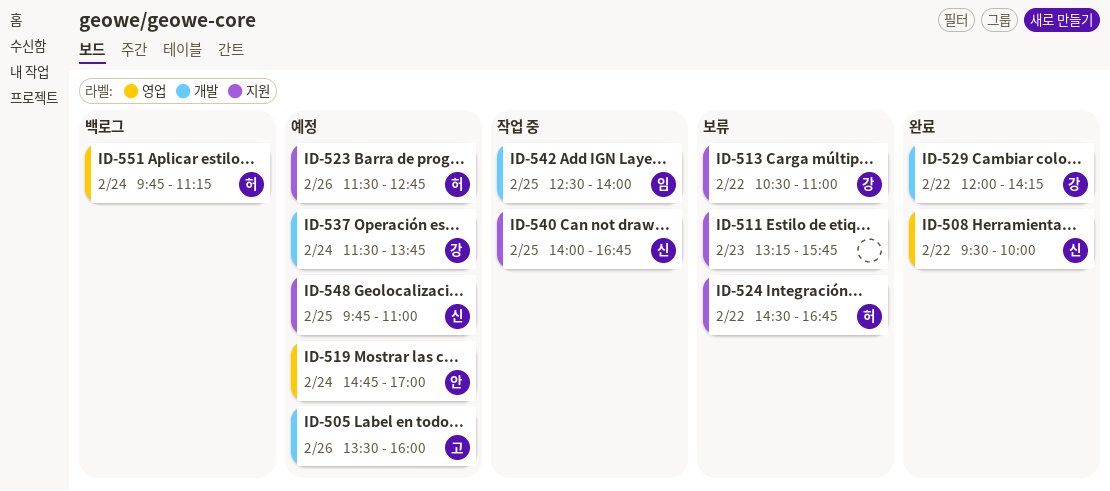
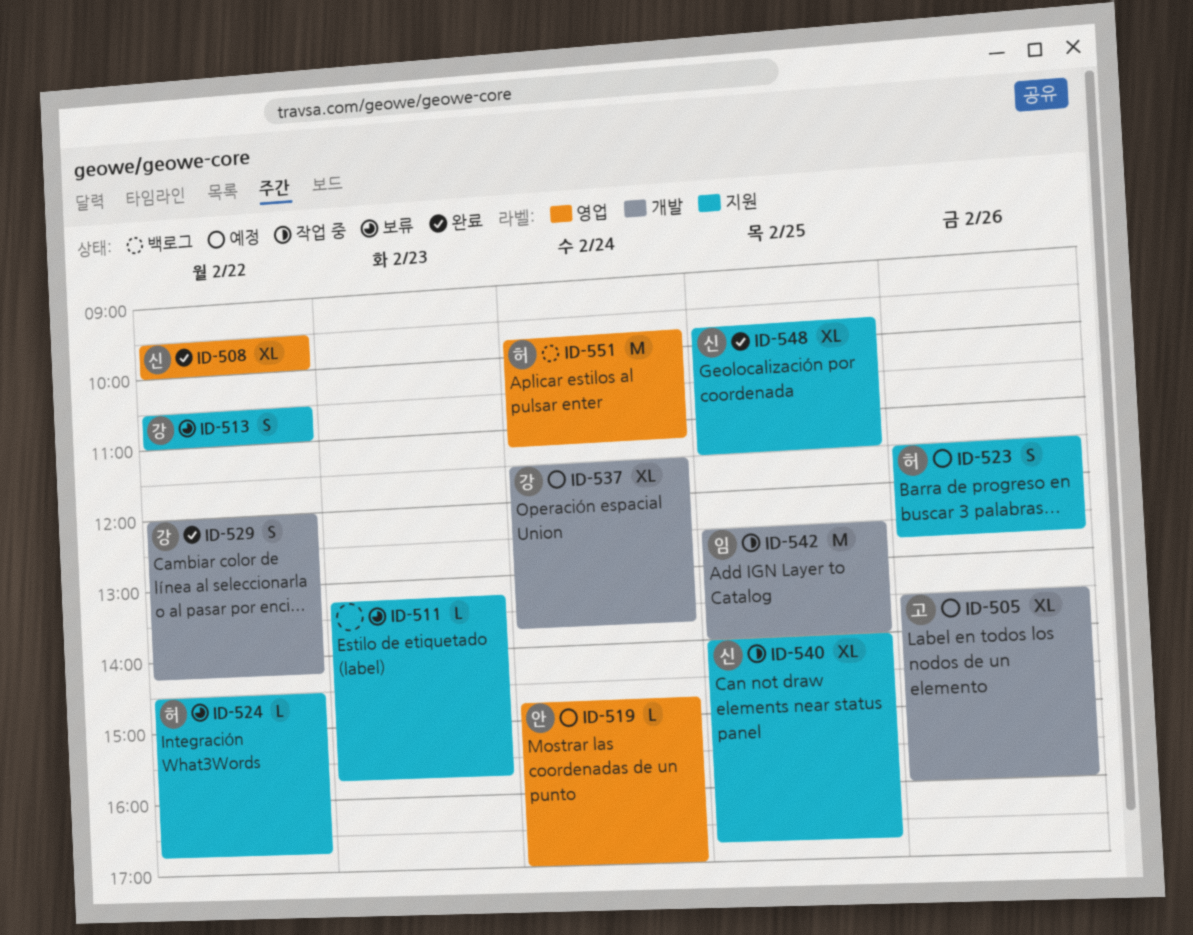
ID-548, status: 예정 -> 완료
ID-548, ends: 11:00 -> 11:30

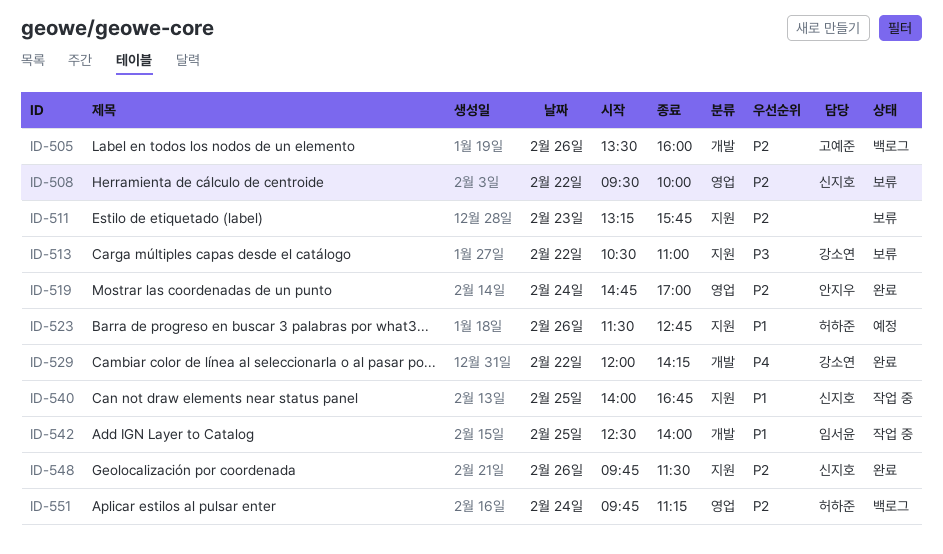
ID-505, status: 예정 -> 백로그
ID-508, status: 완료 -> 보류
ID-519, status: 예정 -> 완료
ID-524: present -> none
ID-537: present -> none
ID-548, day: Feb 25 -> Feb 26

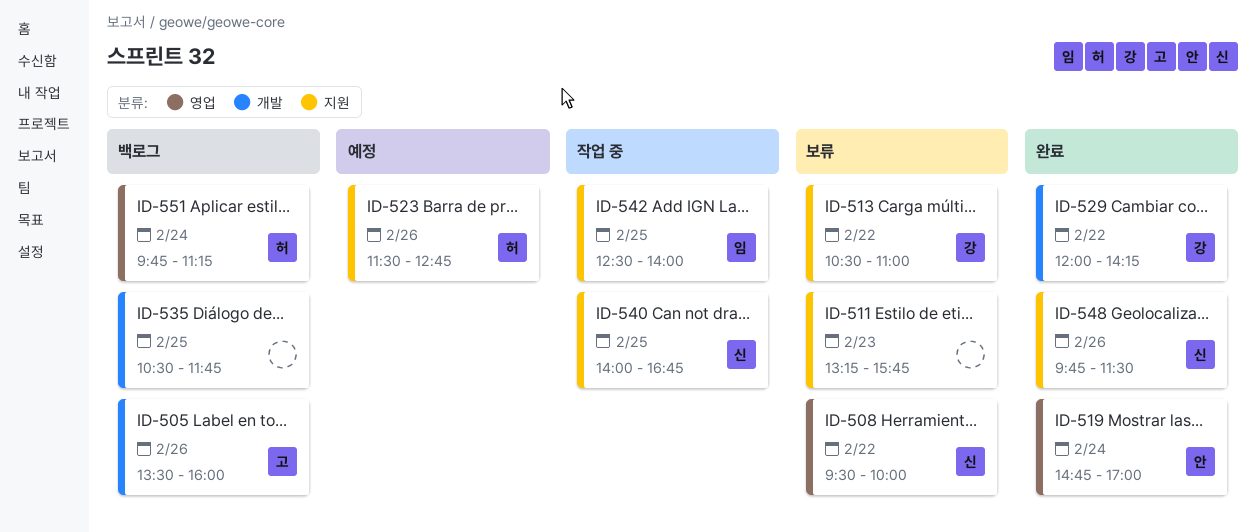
ID-535: none -> present
ID-542, label: 개발 -> 지원

